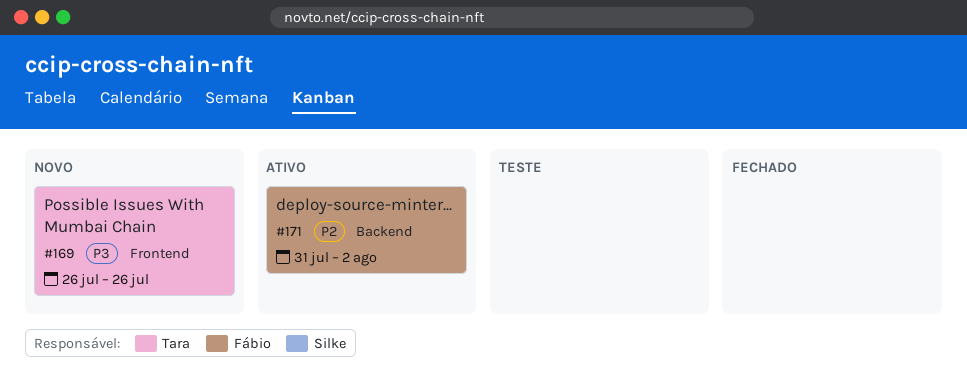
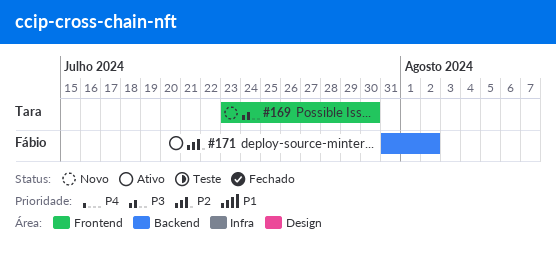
#169, start: Jul 26 -> Jul 23
#169, due: Jul 26 -> Jul 30

